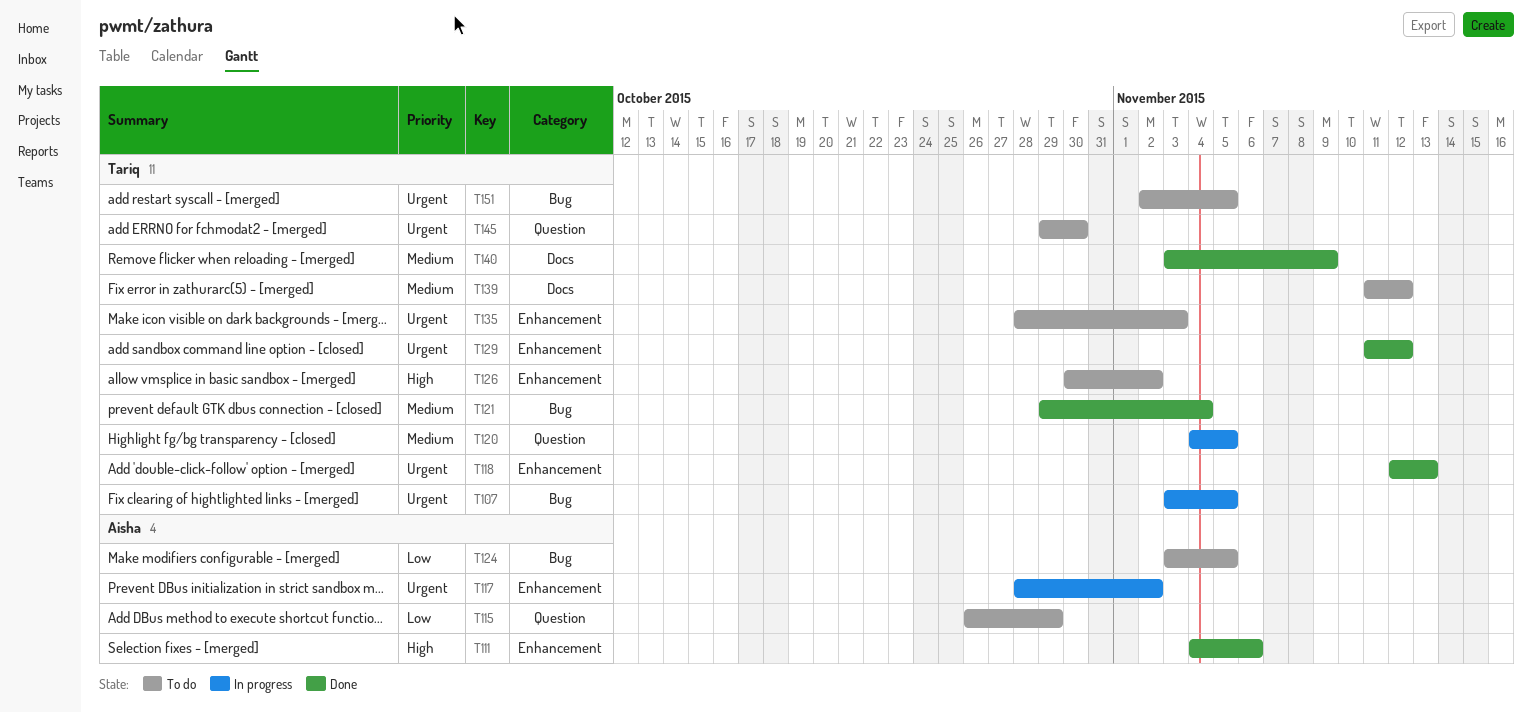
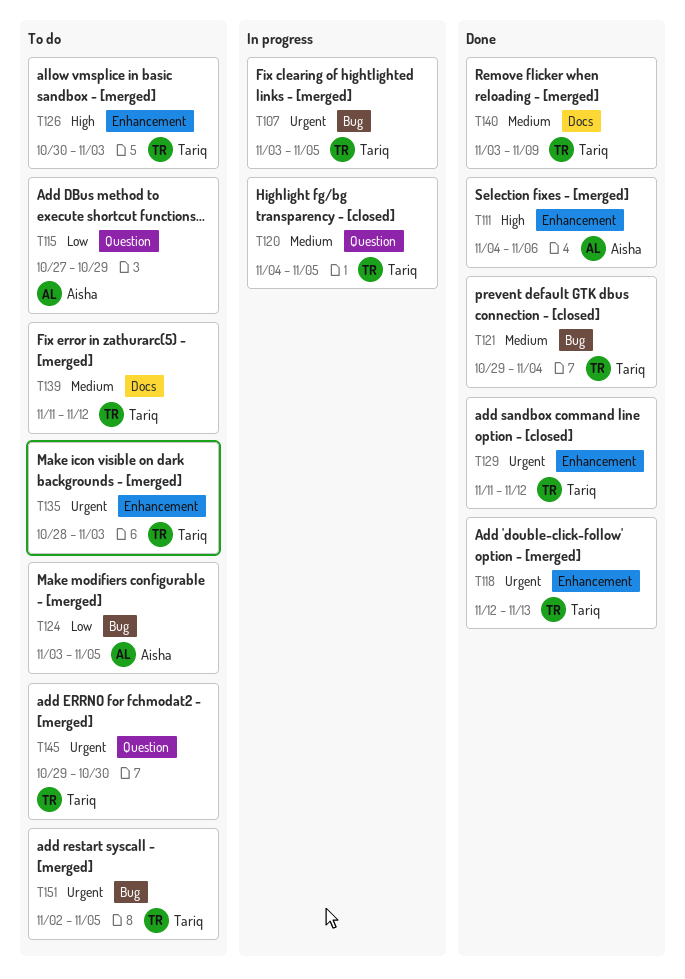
T115, start: Oct 26 -> Oct 27
T117: present -> none
T126, due: Nov 2 -> Nov 3

